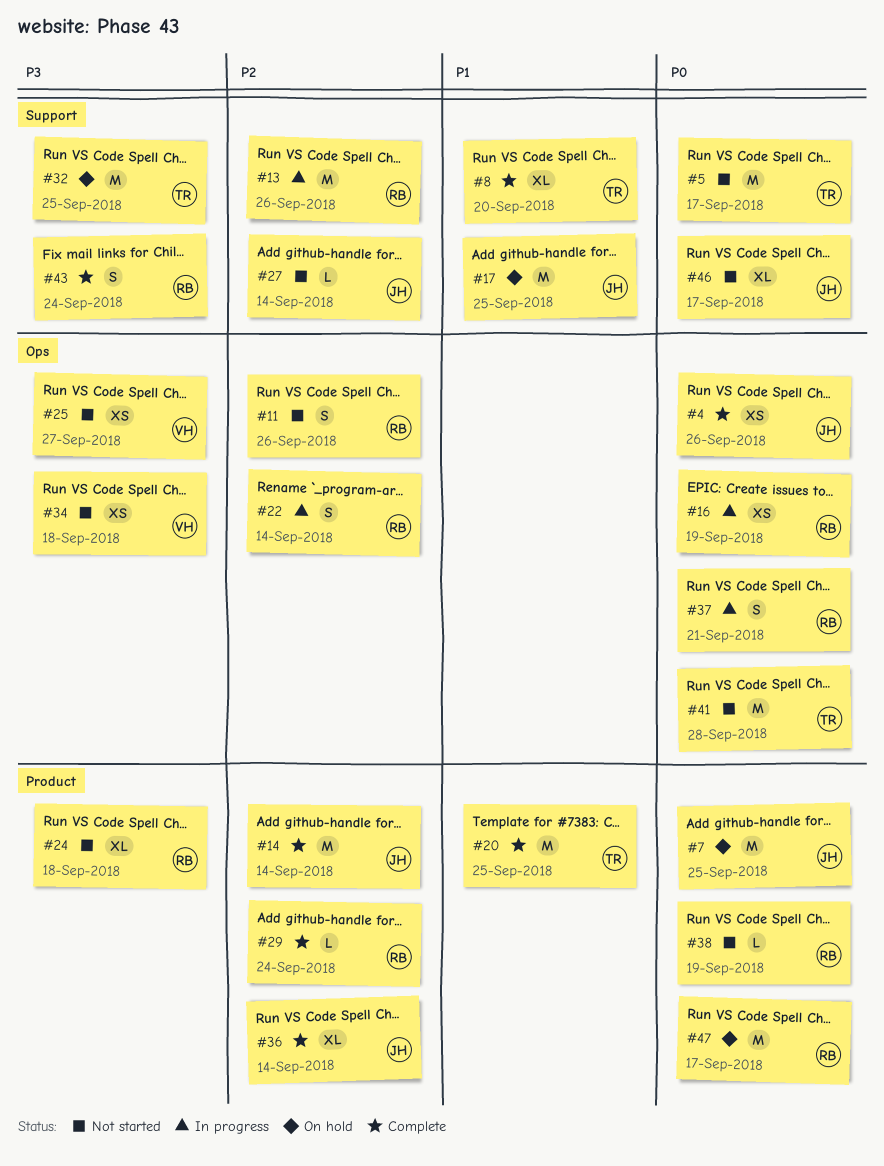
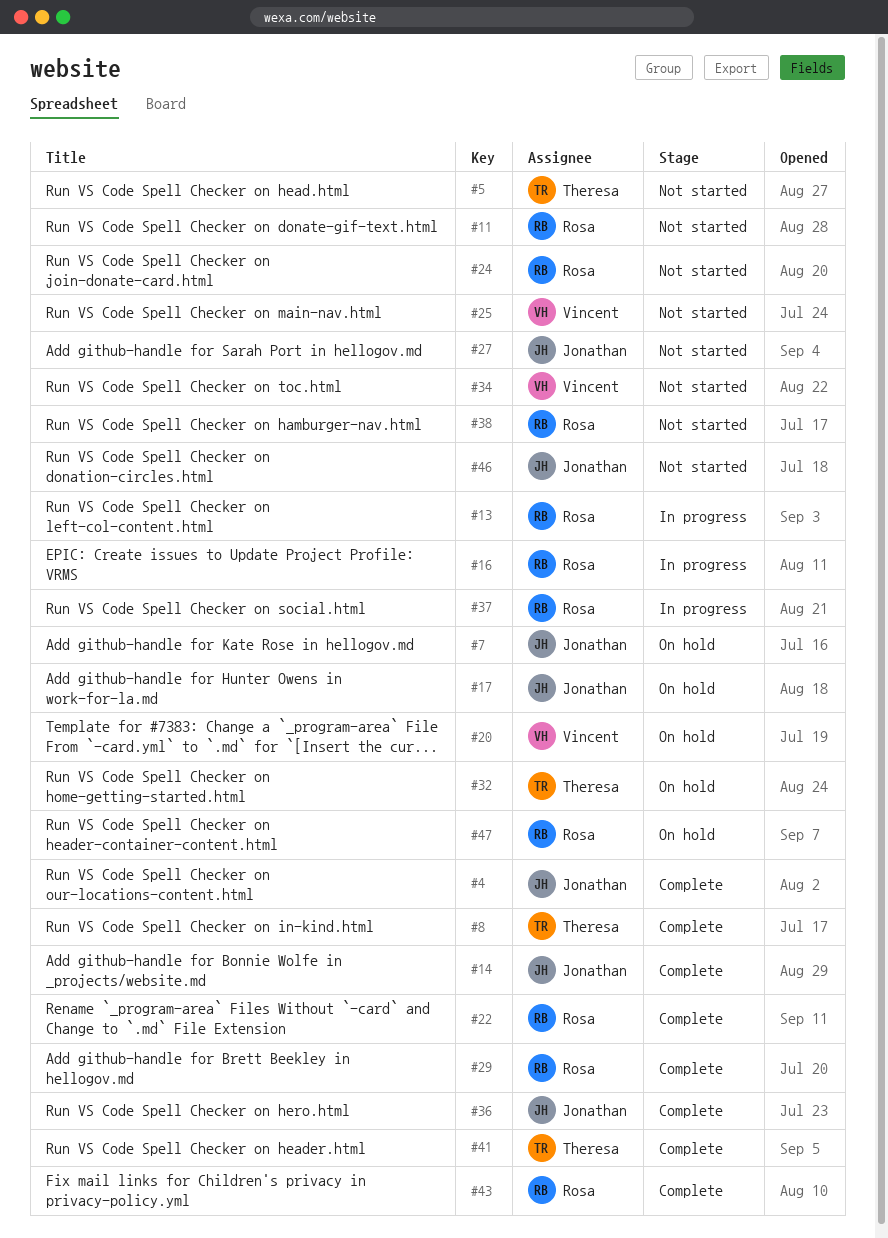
#20, status: Complete -> On hold
#20, owner: Theresa -> Vincent
#22, status: In progress -> Complete
#41, status: Not started -> Complete

